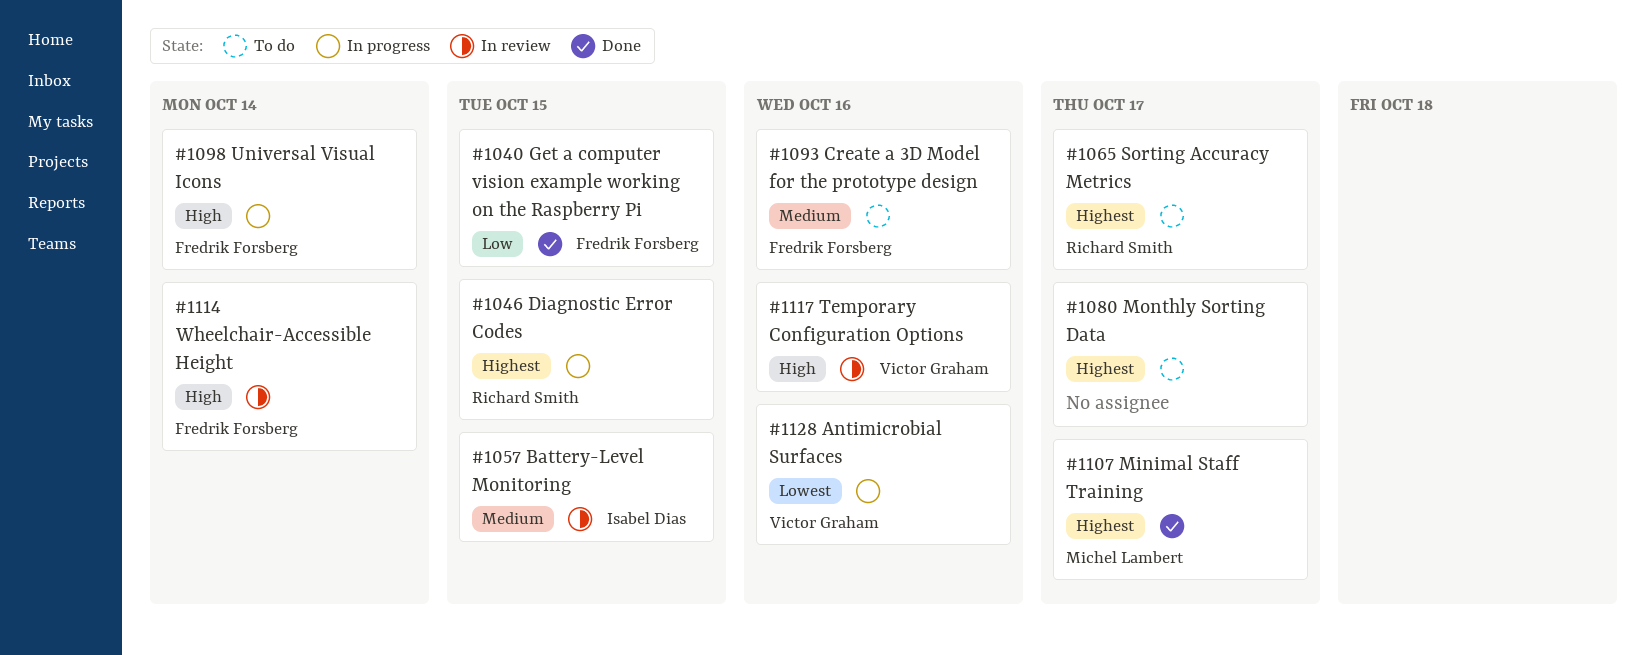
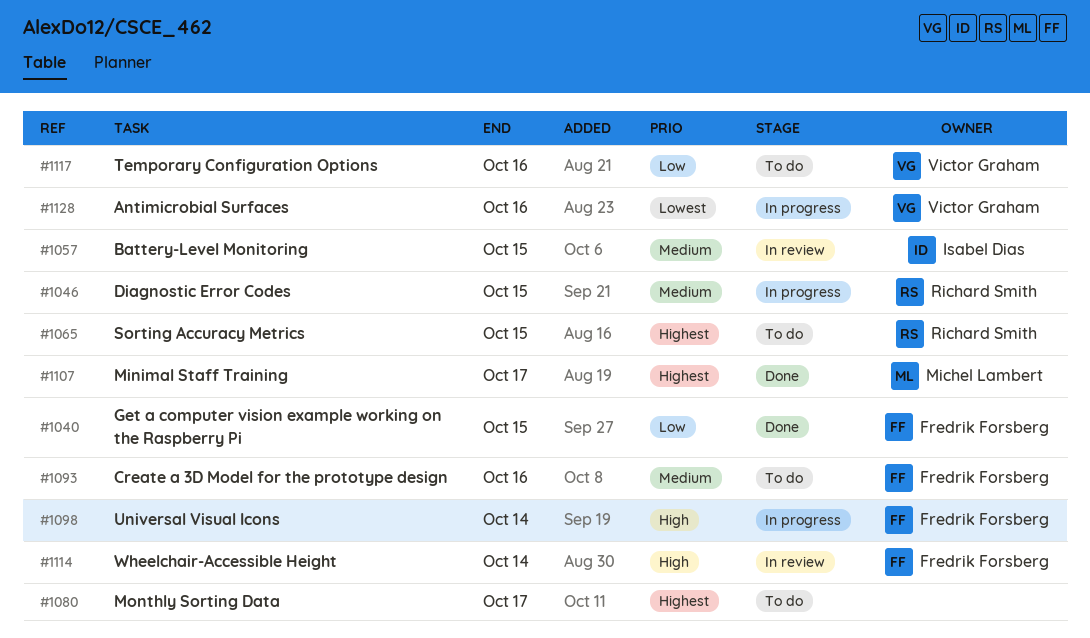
#1046, priority: Highest -> Medium
#1065, due: Oct 17 -> Oct 15
#1117, status: In review -> To do
#1117, priority: High -> Low

